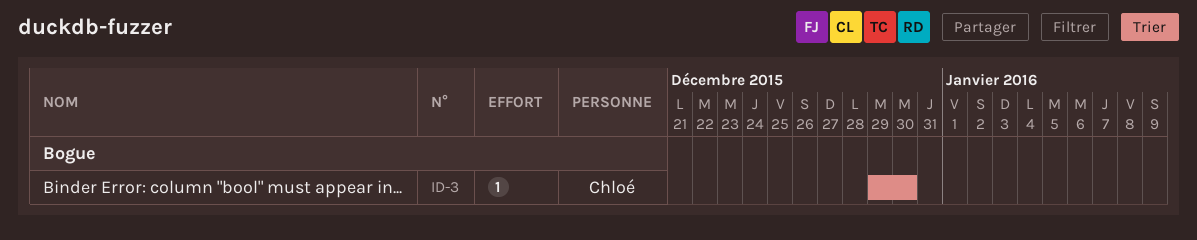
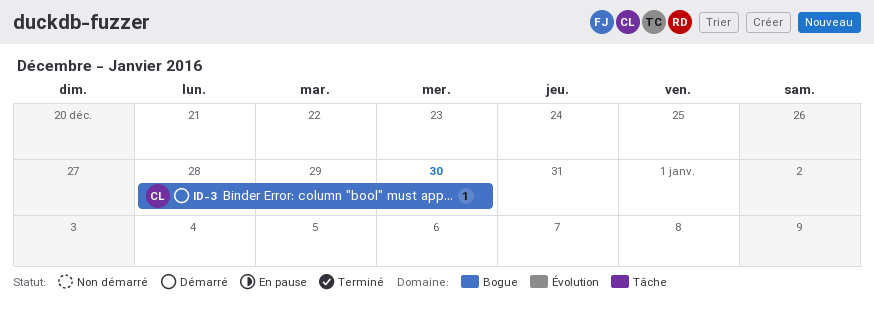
ID-3, start: Dec 29 -> Dec 28

